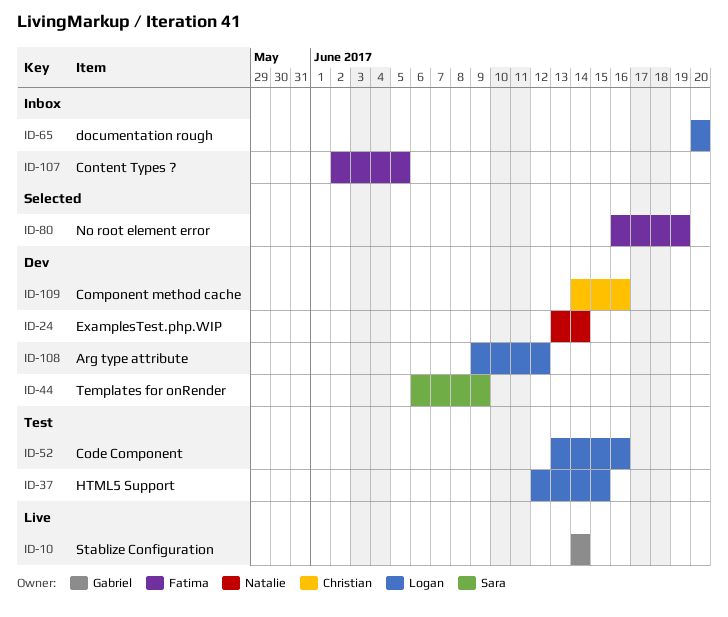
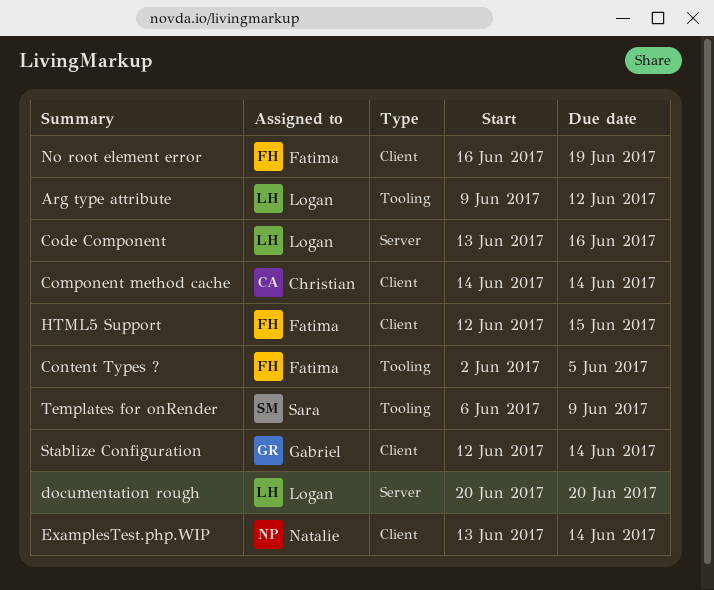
Component method cache, due: Jun 16 -> Jun 14
HTML5 Support, owner: Logan -> Fatima
Stablize Configuration, start: Jun 14 -> Jun 12

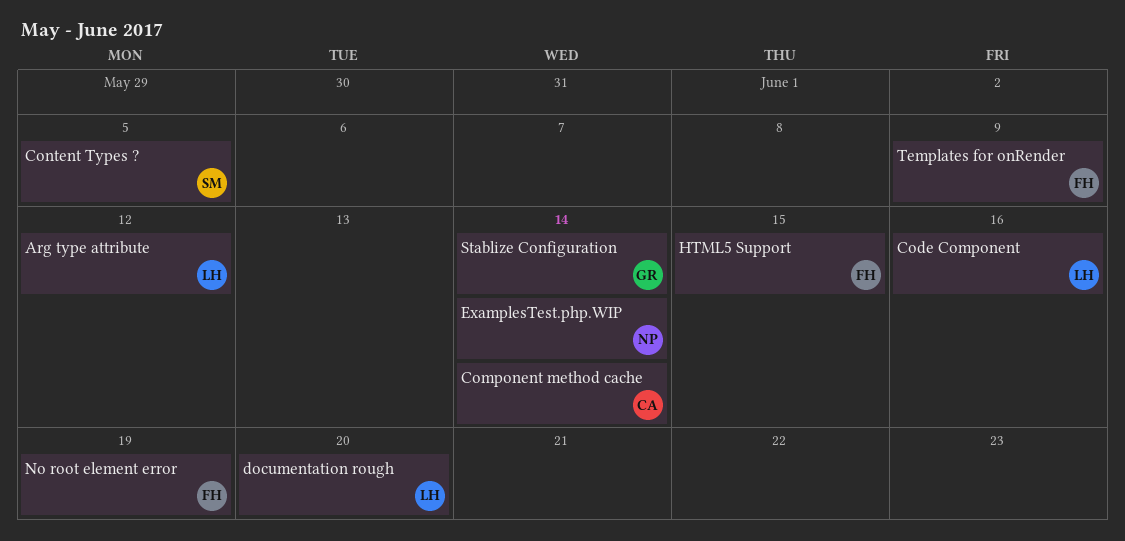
Content Types ?, owner: Fatima -> Sara
Templates for onRender, owner: Sara -> Fatima

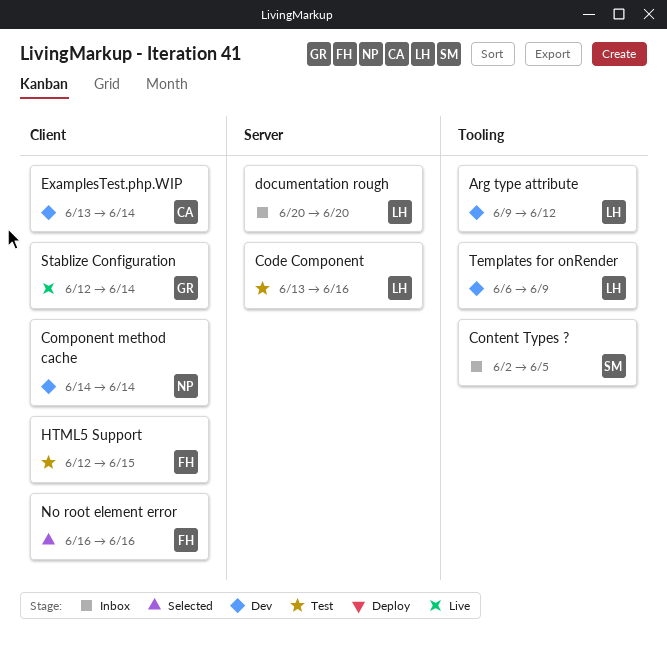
Component method cache, owner: CA -> NP
ExamplesTest.php.WIP, owner: NP -> CA
No root element error, due: Jun 19 -> Jun 16
Templates for onRender, owner: FH -> LH

